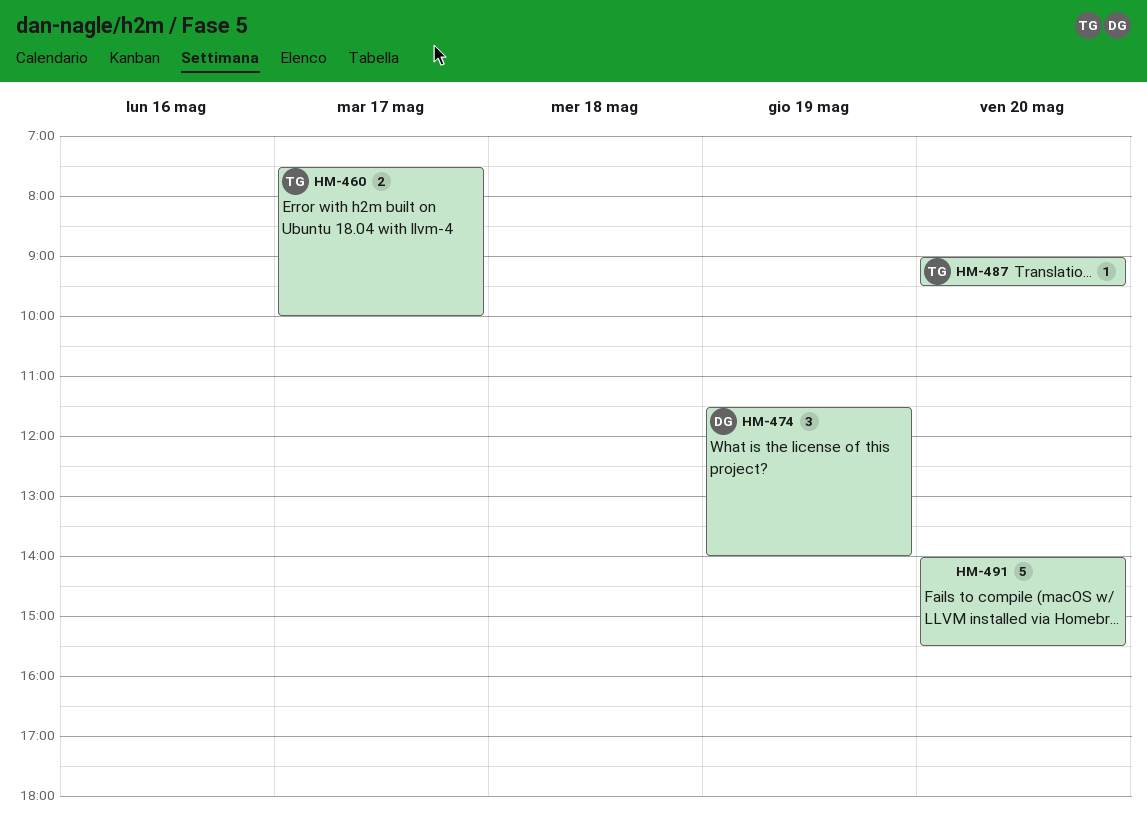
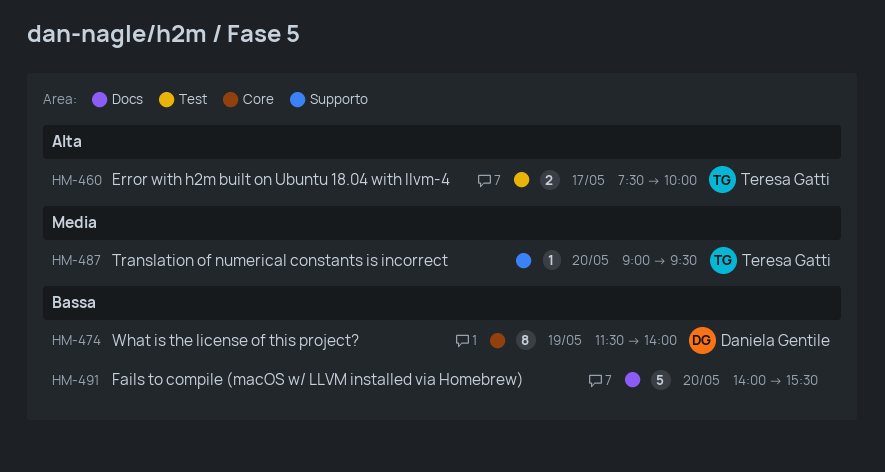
HM-474, estimate: 3 -> 8

